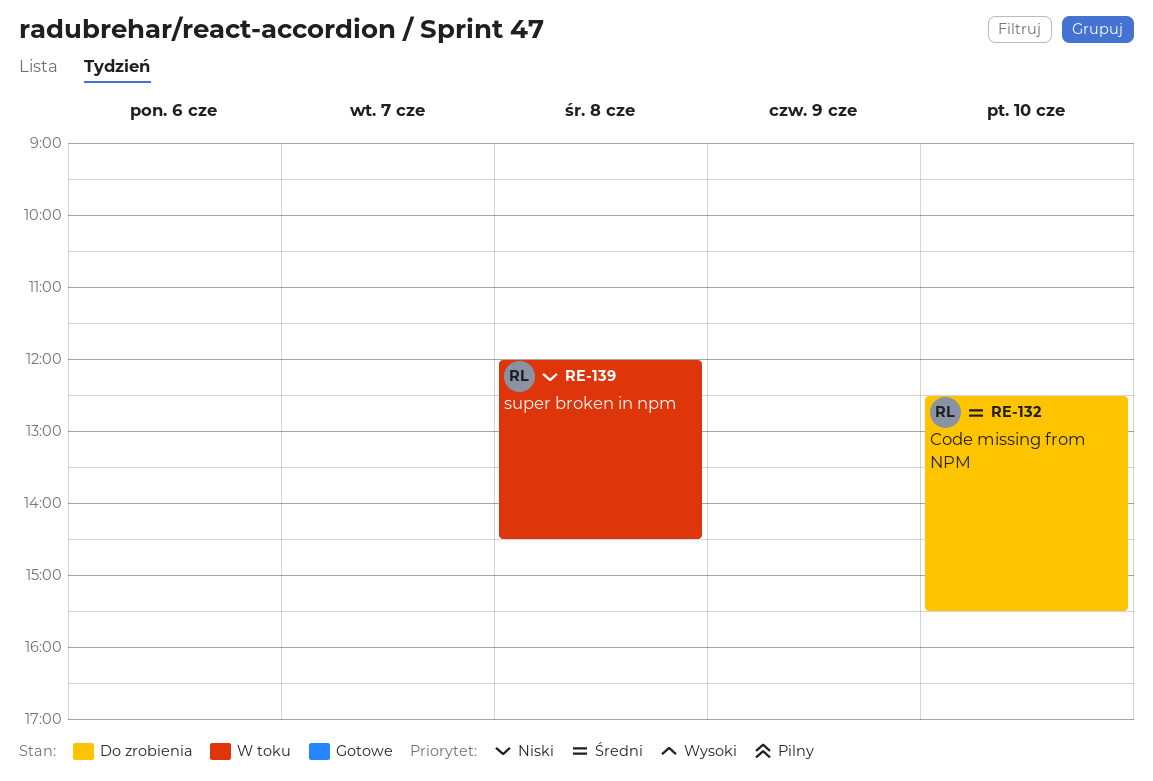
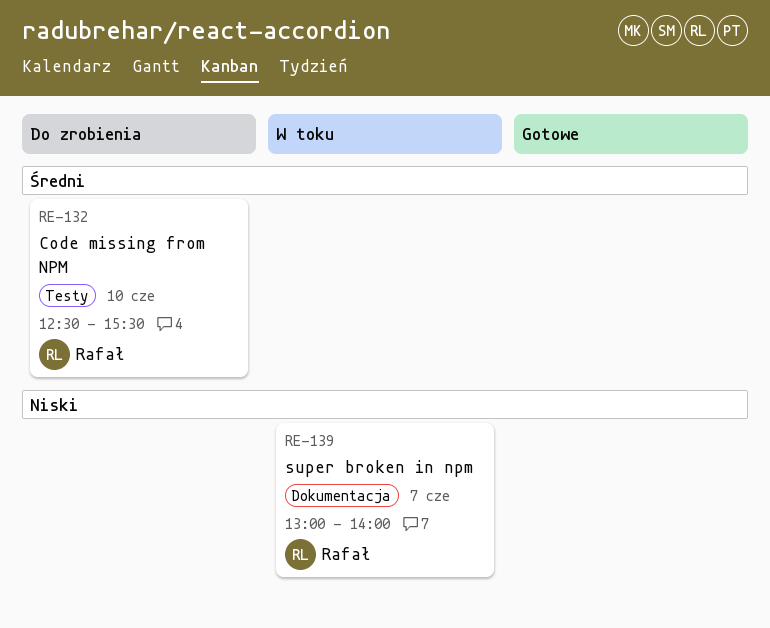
RE-139, day: Jun 8 -> Jun 7
RE-139, begins: 12:00 -> 13:00
RE-139, ends: 14:30 -> 14:00

